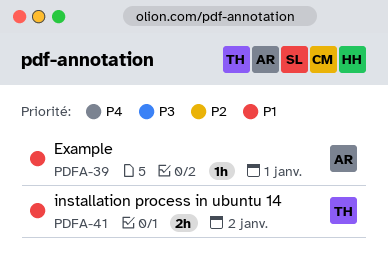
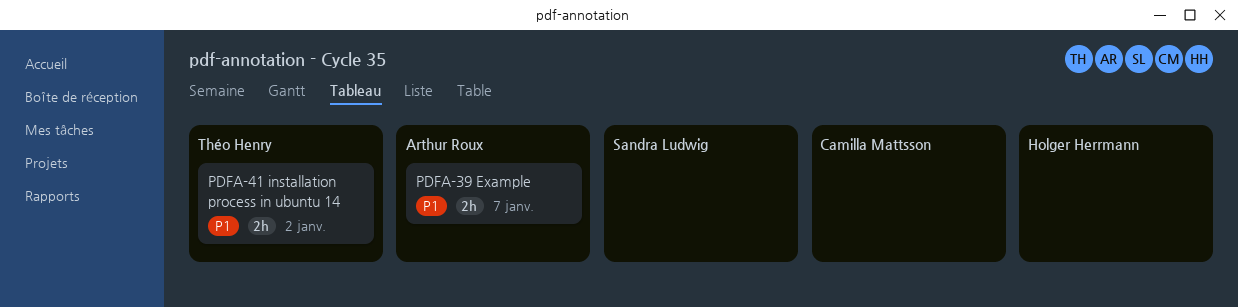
PDFA-39, estimate: 1h -> 2h
PDFA-39, due: Jan 1 -> Jan 7

